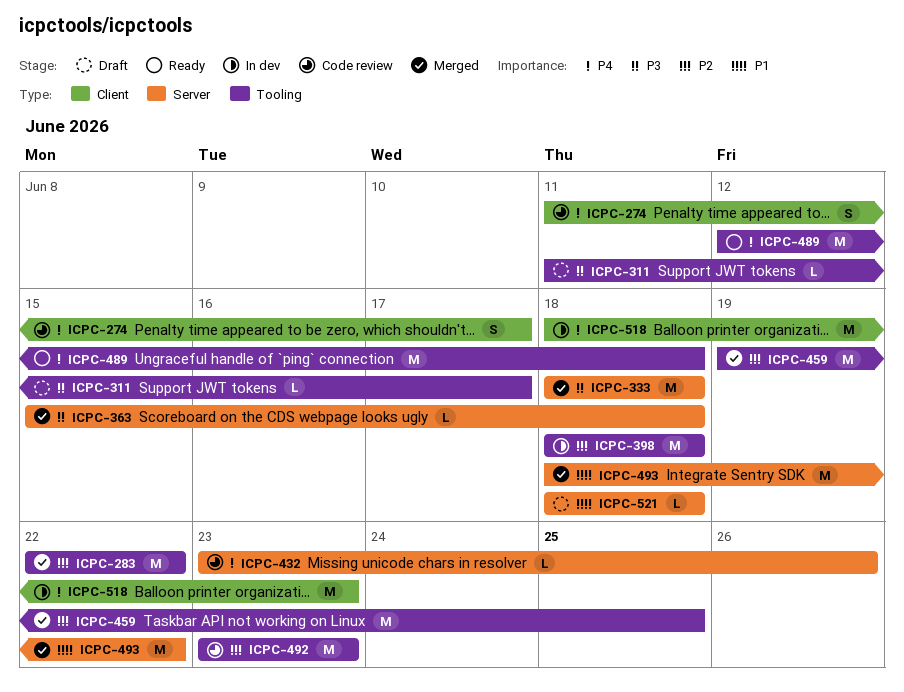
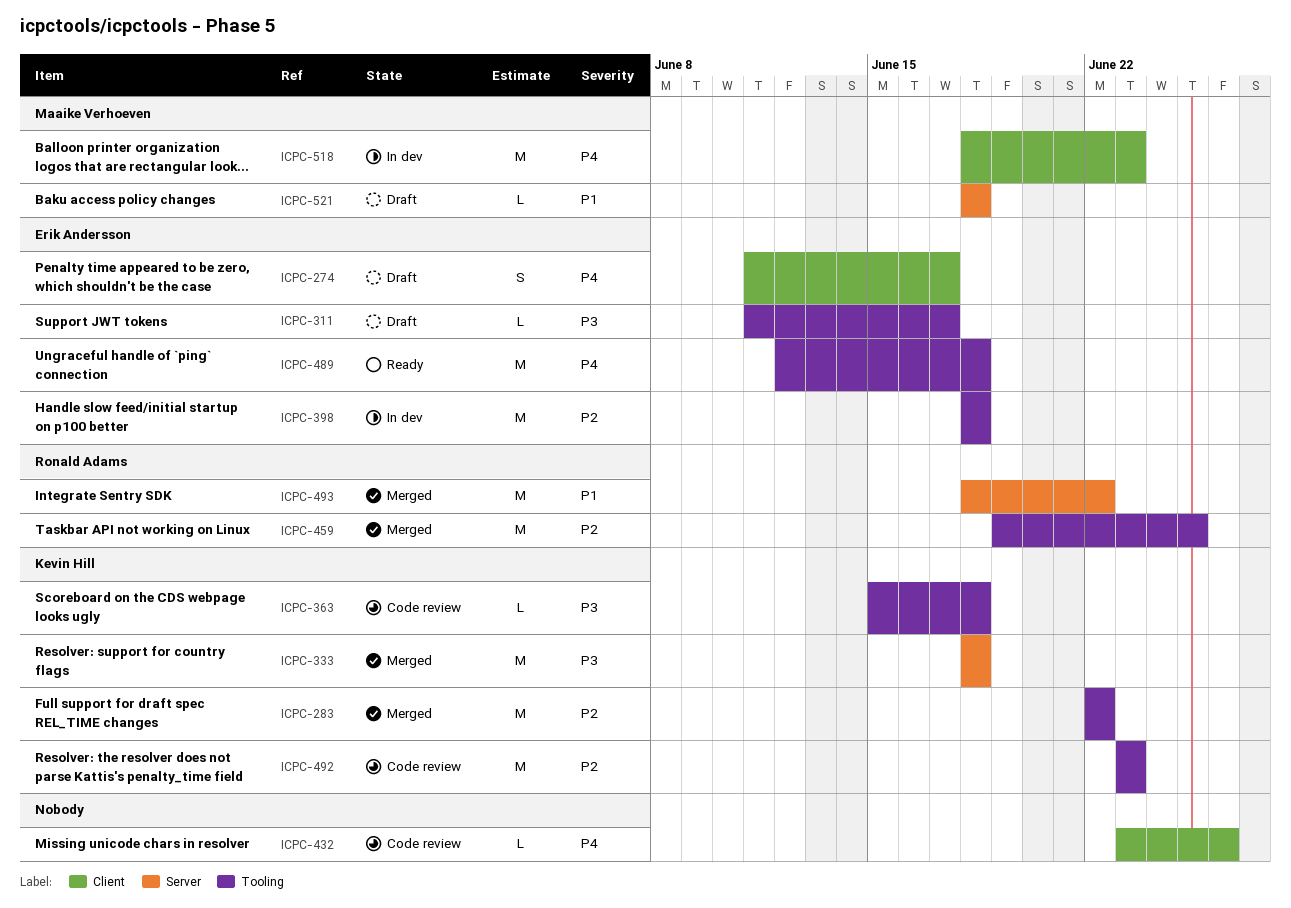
ICPC-274, status: Code review -> Draft
ICPC-363, status: Merged -> Code review
ICPC-363, label: Server -> Tooling
ICPC-432, label: Server -> Client

